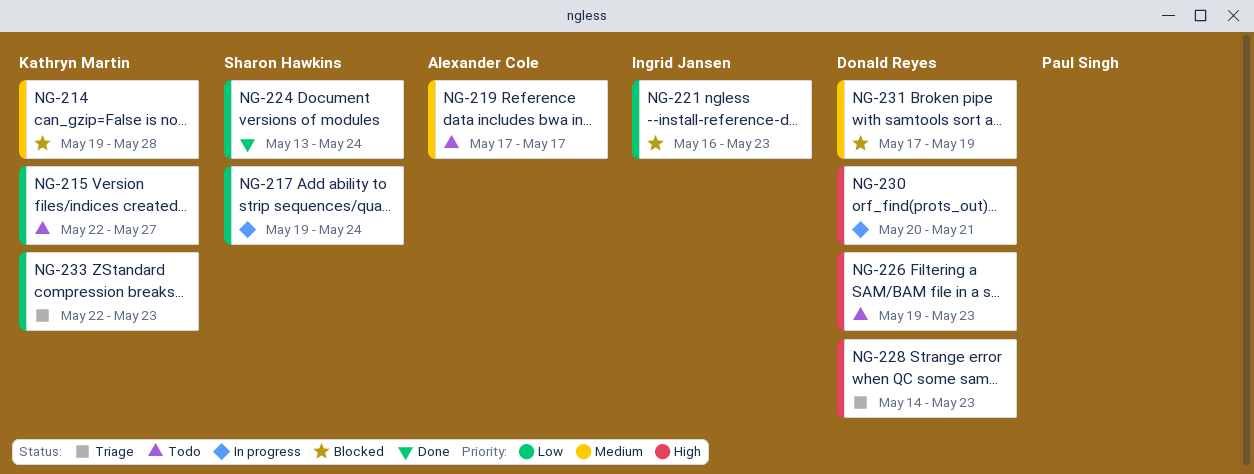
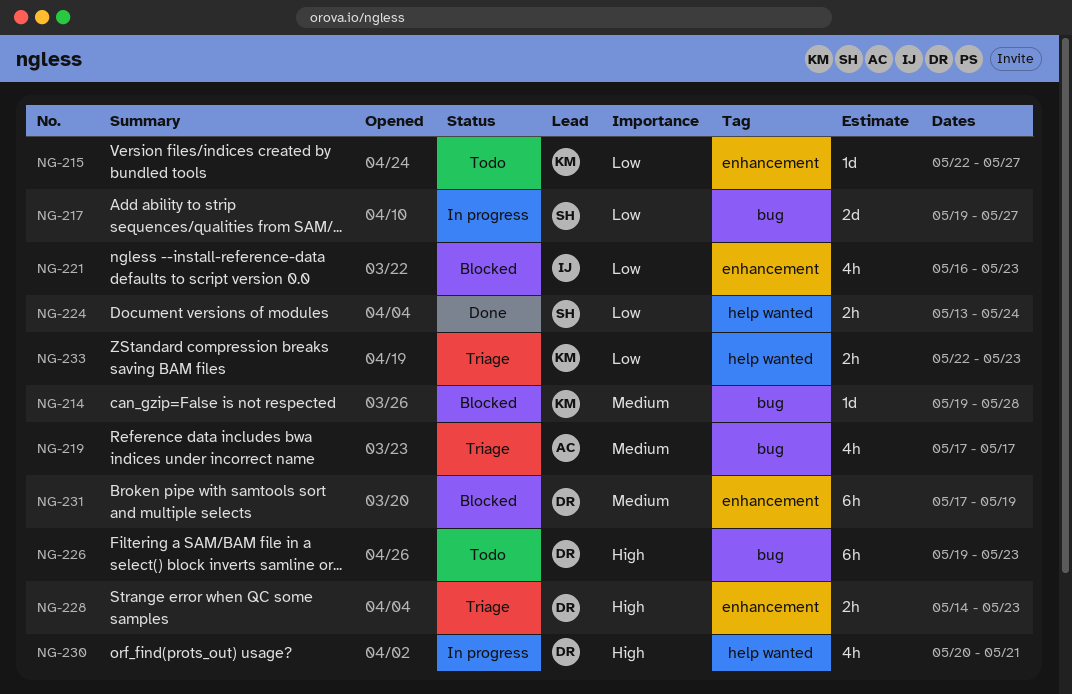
NG-217, due: May 24 -> May 27
NG-219, status: Todo -> Triage

